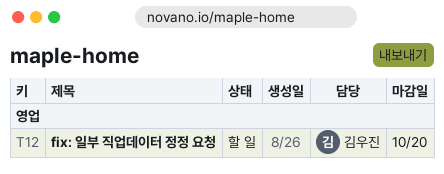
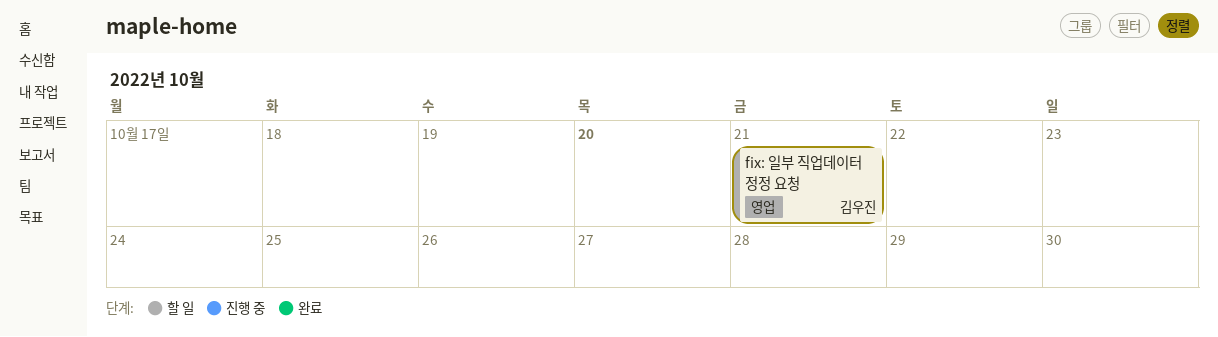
fix: 일부 직업데이터 정정 요청, due: Oct 20 -> Oct 21

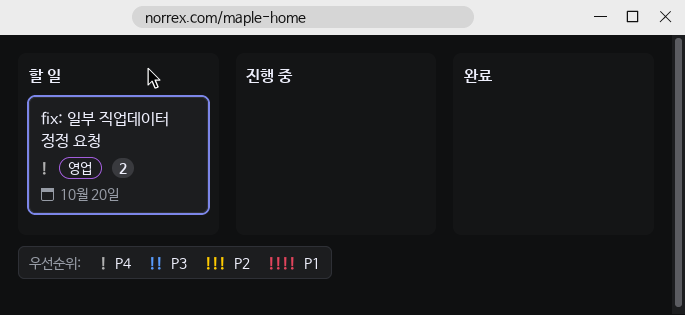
fix: 일부 직업데이터 정정 요청, due: Oct 21 -> Oct 20

